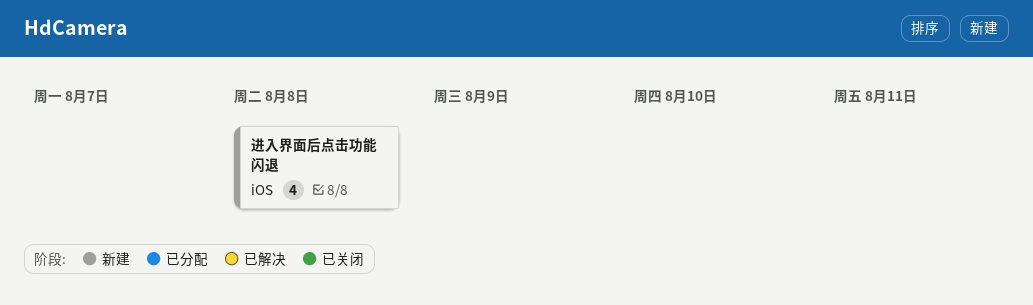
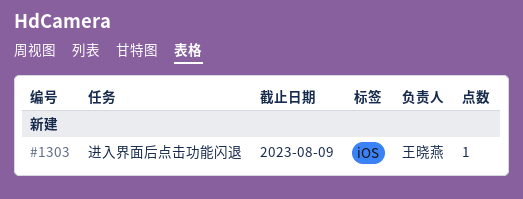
进入界面后点击功能闪退, estimate: 4 -> 1
进入界面后点击功能闪退, due: Aug 8 -> Aug 9

